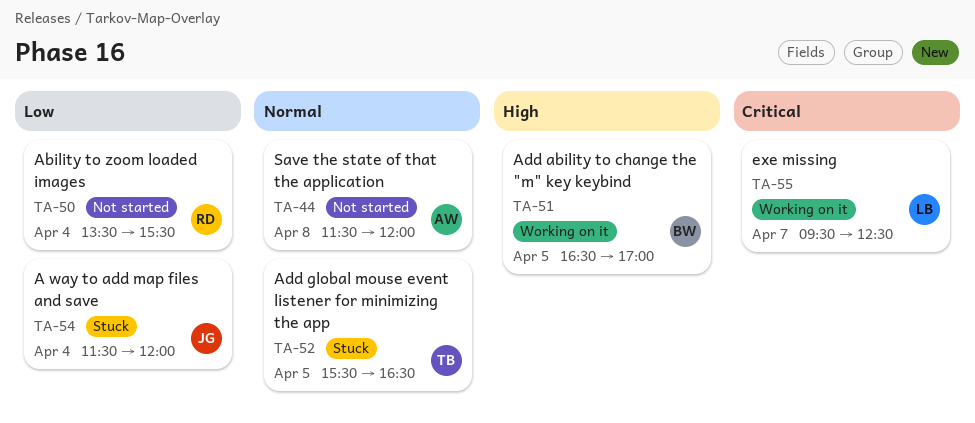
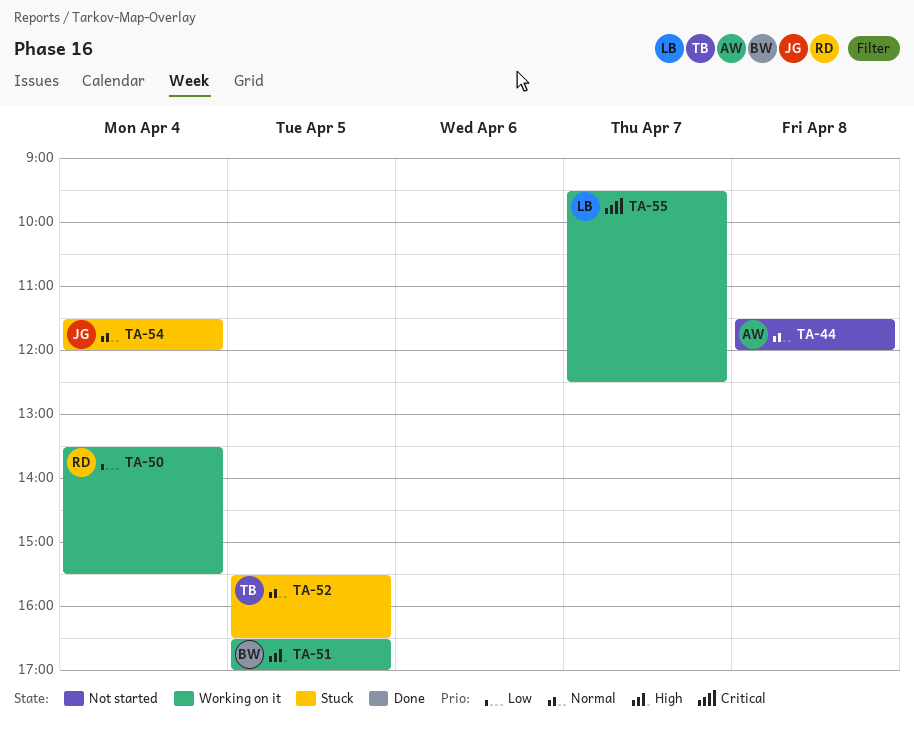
TA-50, status: Not started -> Working on it
TA-54, priority: Low -> Normal

